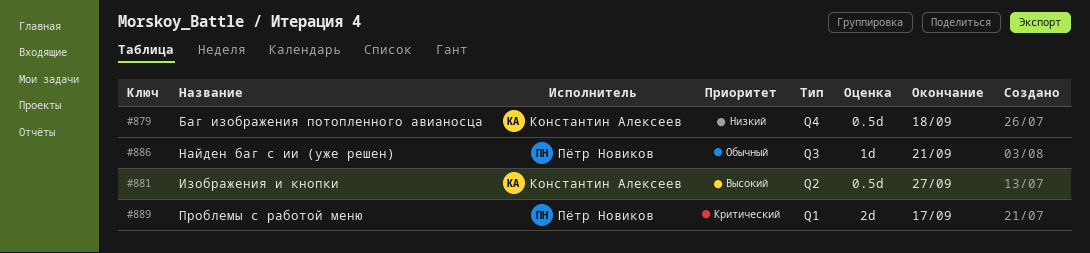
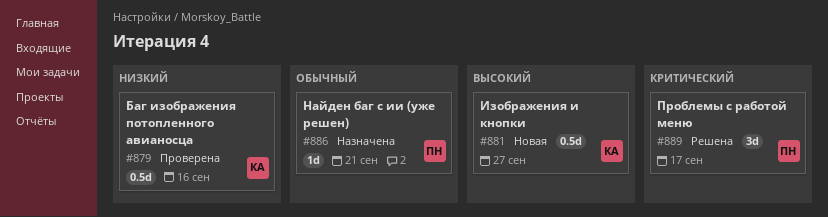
#879, due: Sep 18 -> Sep 16
#889, estimate: 2d -> 3d

